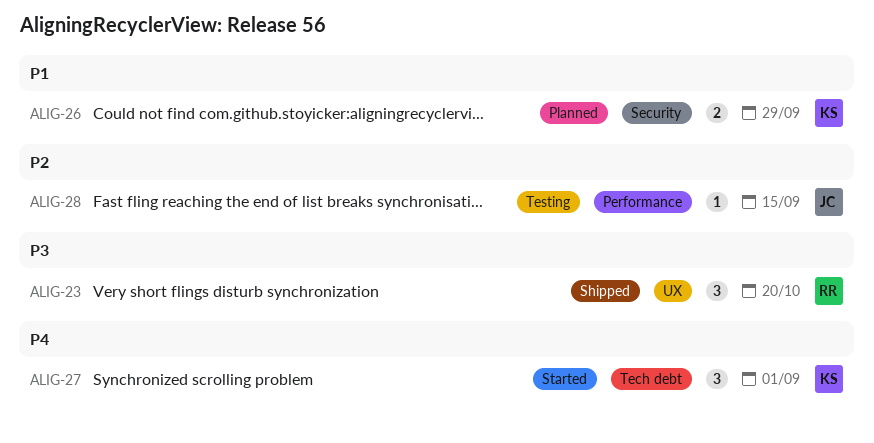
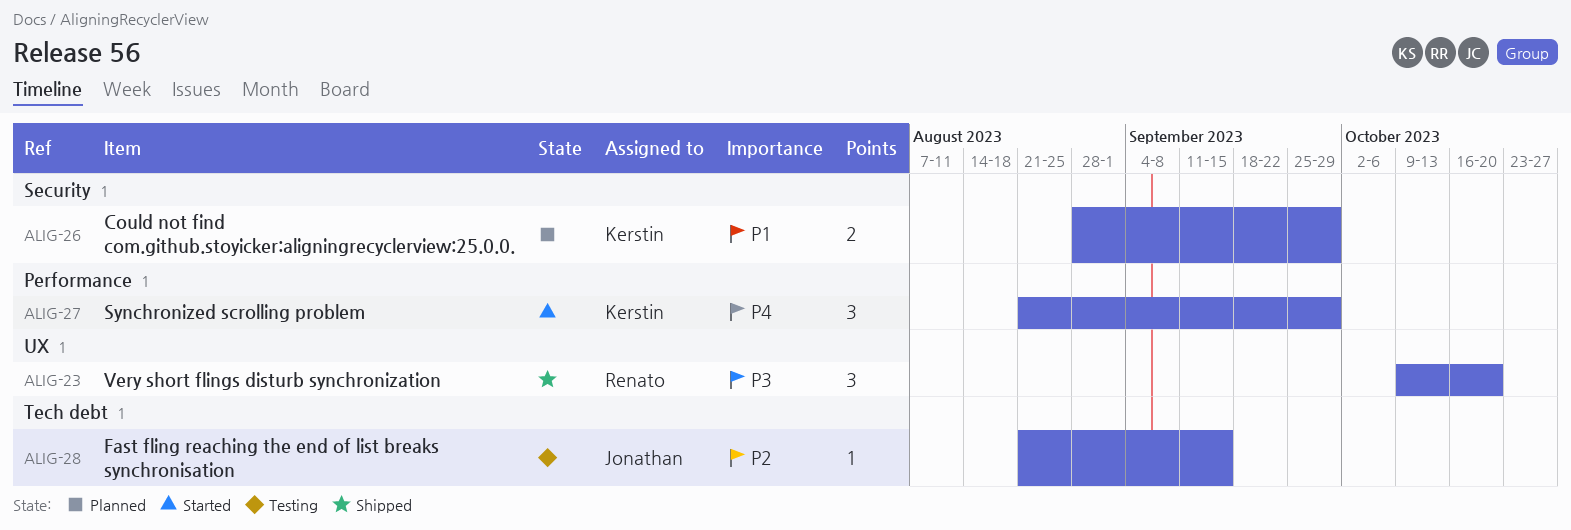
ALIG-27, label: Tech debt -> Performance
ALIG-27, due: Sep 1 -> Sep 29
ALIG-28, label: Performance -> Tech debt

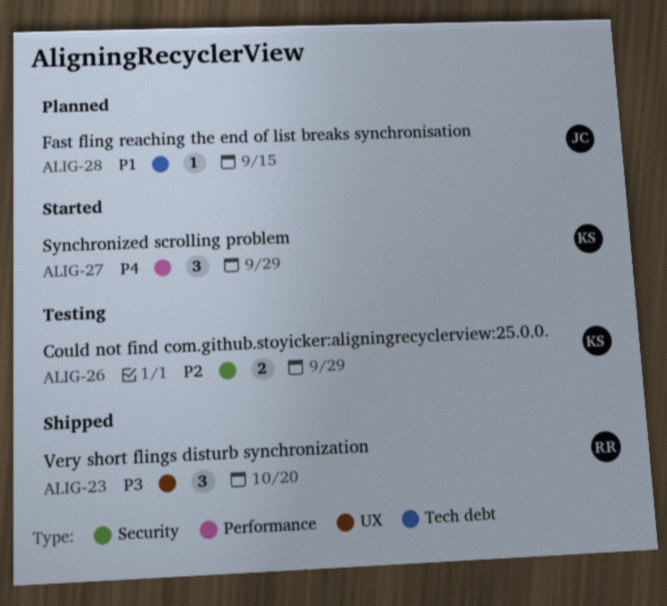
ALIG-26, status: Planned -> Testing
ALIG-26, priority: P1 -> P2
ALIG-28, status: Testing -> Planned
ALIG-28, priority: P2 -> P1

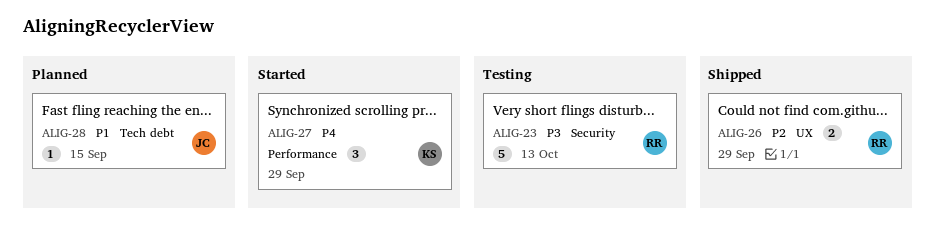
ALIG-23, status: Shipped -> Testing
ALIG-23, label: UX -> Security
ALIG-23, estimate: 3 -> 5
ALIG-23, due: Oct 20 -> Oct 13
ALIG-26, status: Testing -> Shipped
ALIG-26, owner: KS -> RR
ALIG-26, label: Security -> UX

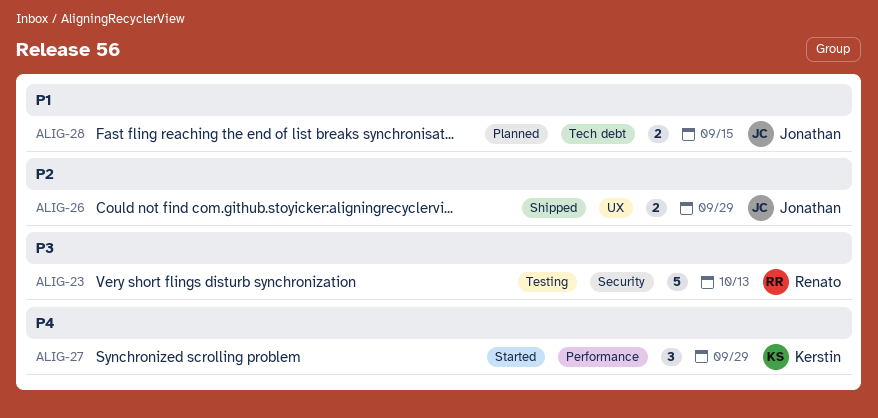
ALIG-26, owner: Renato -> Jonathan
ALIG-28, estimate: 1 -> 2

